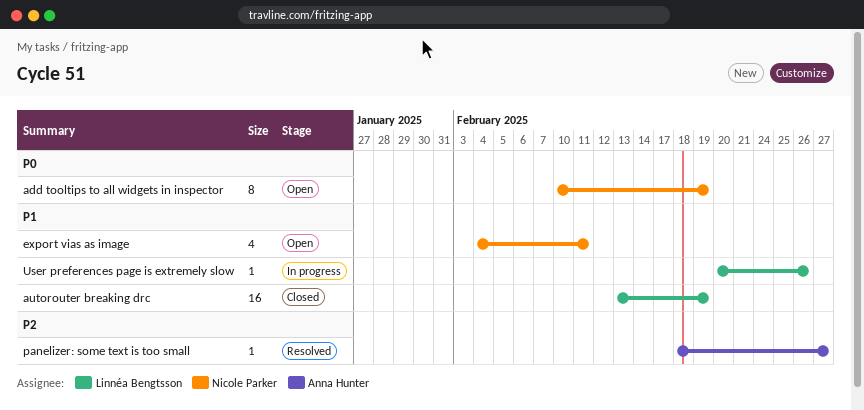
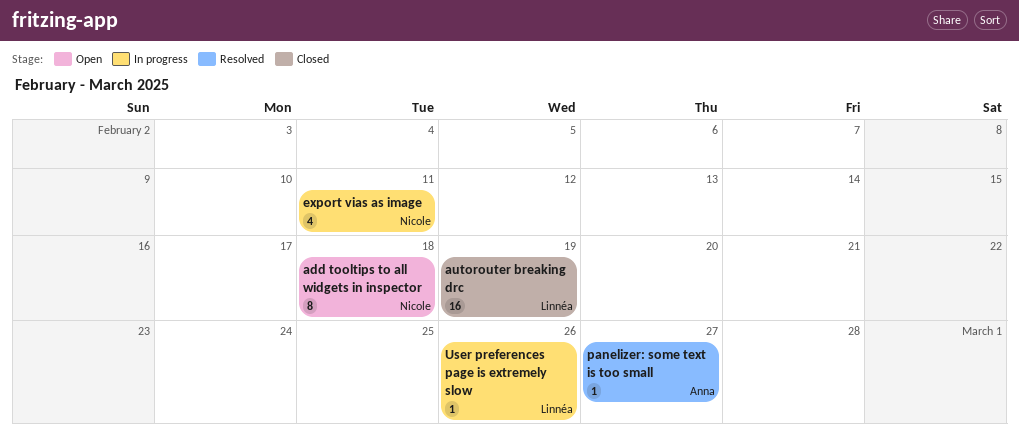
add tooltips to all widgets in inspector, due: Feb 19 -> Feb 18
export vias as image, status: Open -> In progress

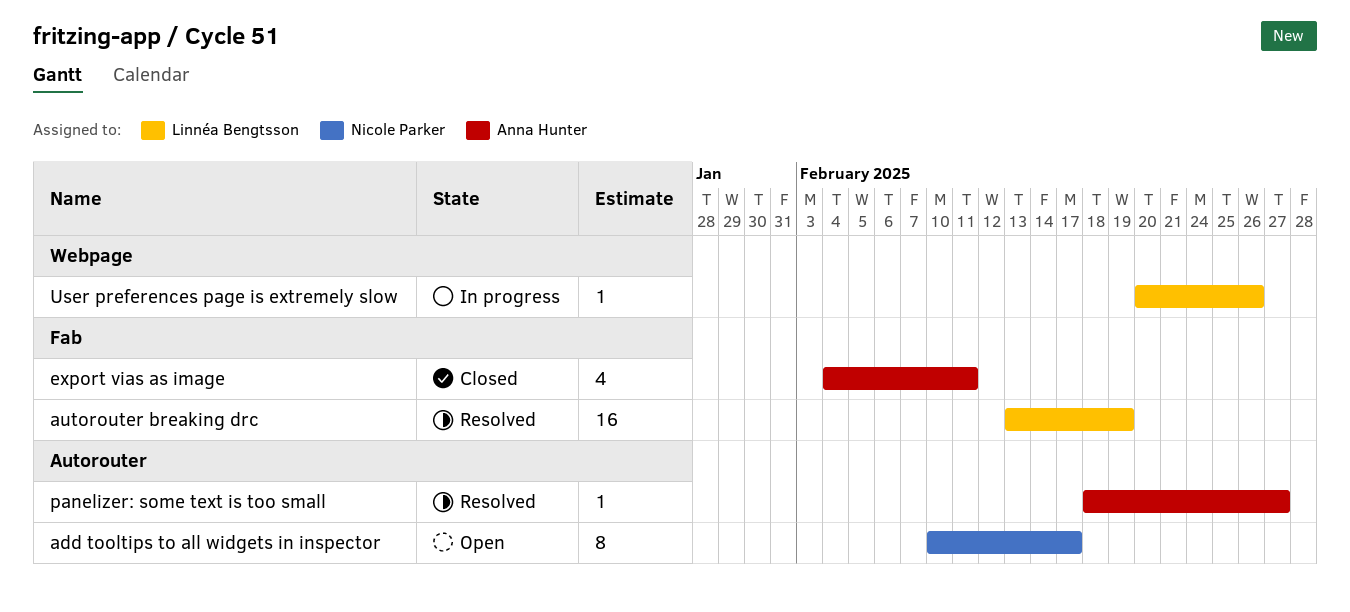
add tooltips to all widgets in inspector, due: Feb 18 -> Feb 17
autorouter breaking drc, status: Closed -> Resolved
export vias as image, status: In progress -> Closed
export vias as image, owner: Nicole Parker -> Anna Hunter

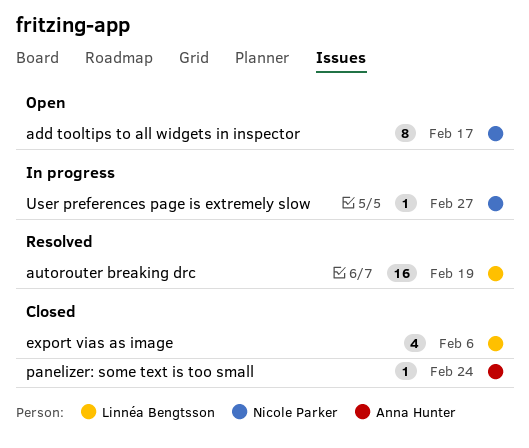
export vias as image, owner: Anna Hunter -> Linnéa Bengtsson
export vias as image, due: Feb 11 -> Feb 6
panelizer: some text is too small, status: Resolved -> Closed
panelizer: some text is too small, due: Feb 27 -> Feb 24
User preferences page is extremely slow, owner: Linnéa Bengtsson -> Nicole Parker
User preferences page is extremely slow, due: Feb 26 -> Feb 27

